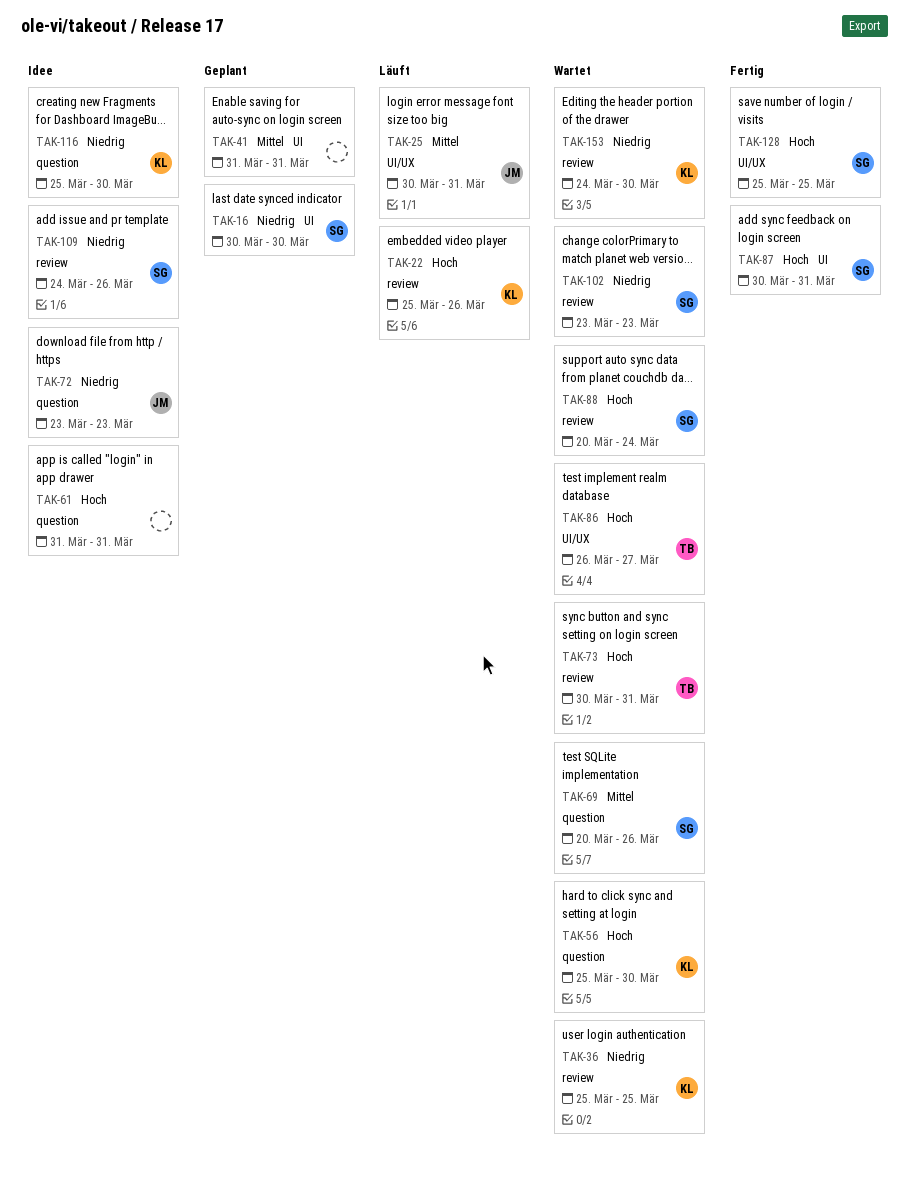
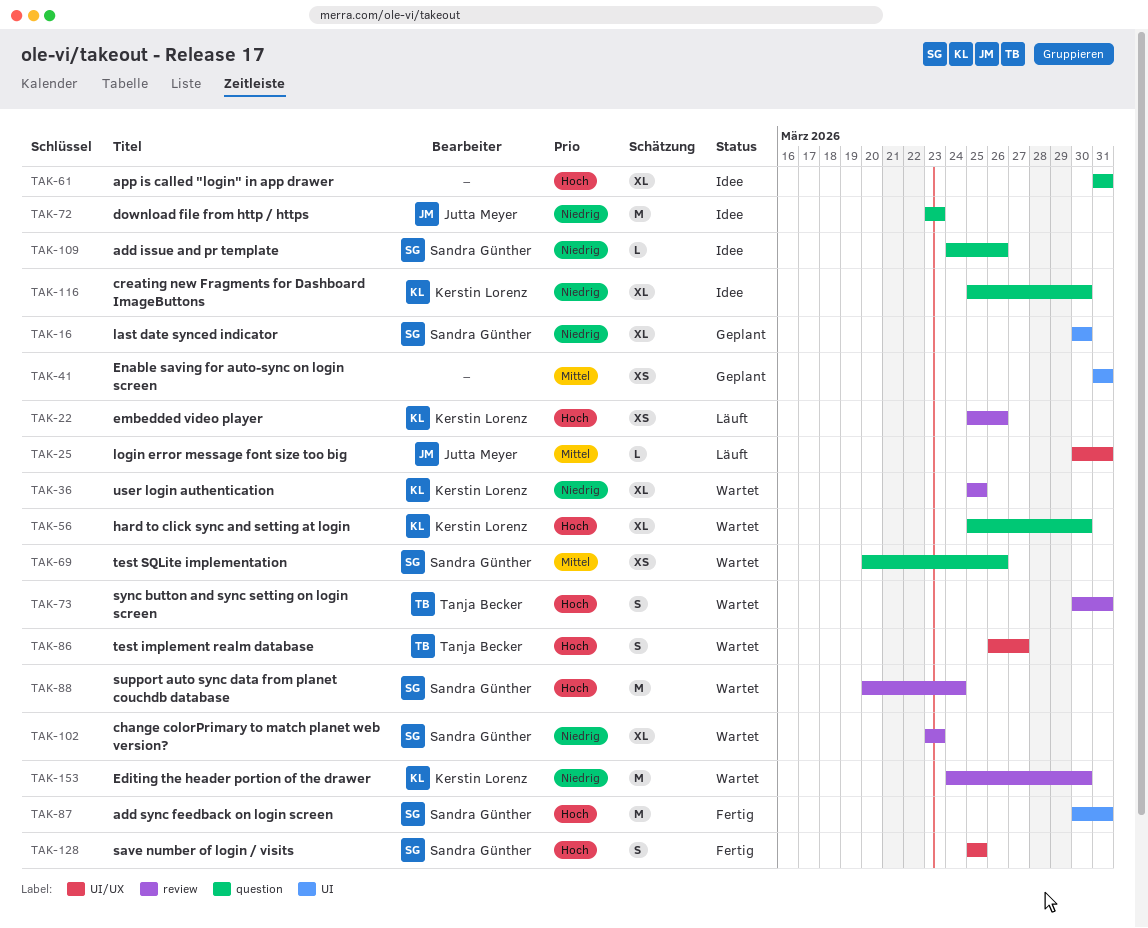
TAK-109, label: review -> question

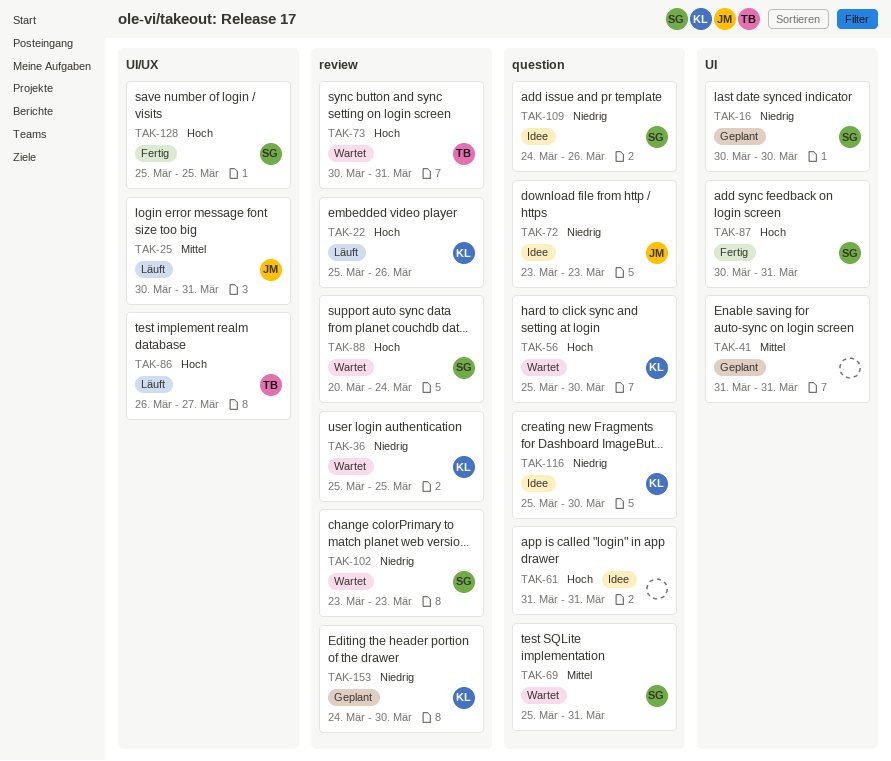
TAK-69, start: Mar 20 -> Mar 25
TAK-69, due: Mar 26 -> Mar 31
TAK-86, status: Wartet -> Läuft
TAK-153, status: Wartet -> Geplant

